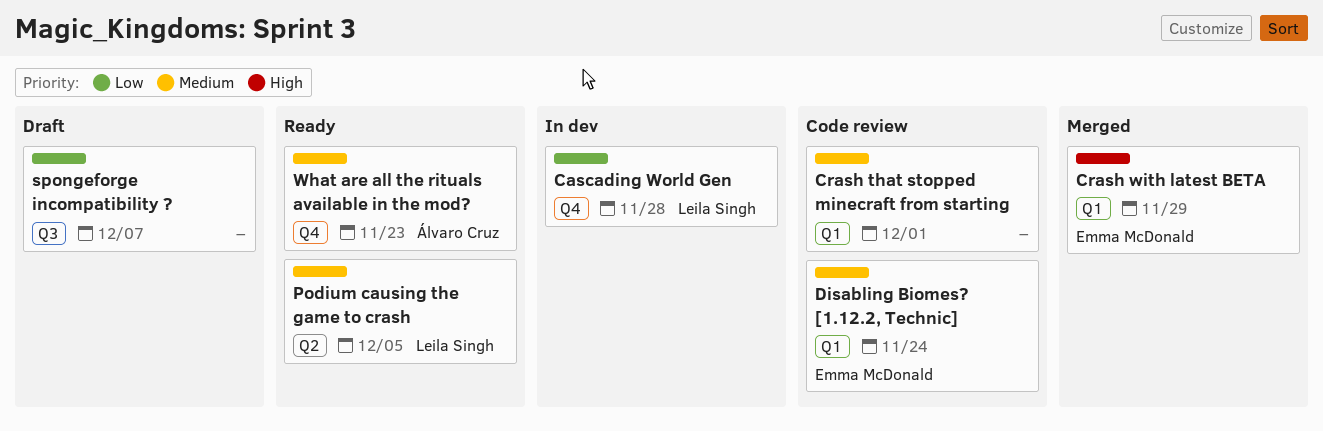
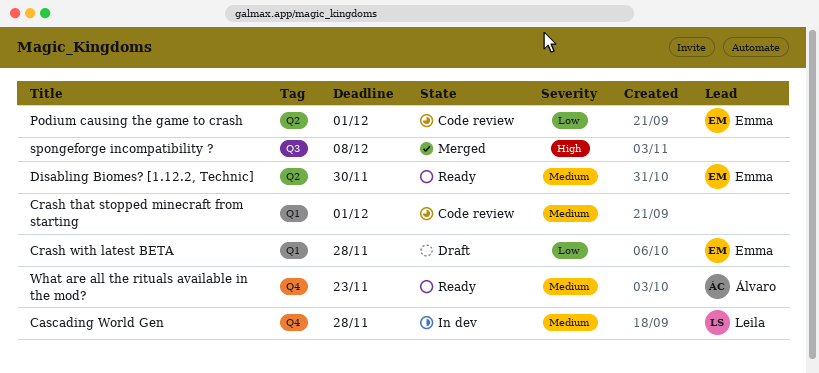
Cascading World Gen, priority: Low -> Medium
Crash with latest BETA, status: Merged -> Draft
Crash with latest BETA, priority: High -> Low
Crash with latest BETA, due: Nov 29 -> Nov 28
Disabling Biomes? [1.12.2, Technic], status: Code review -> Ready
Disabling Biomes? [1.12.2, Technic], label: Q1 -> Q2
Disabling Biomes? [1.12.2, Technic], due: Nov 24 -> Nov 30
Podium causing the game to crash, status: Ready -> Code review
Podium causing the game to crash, owner: Leila Singh -> Emma McDonald
Podium causing the game to crash, priority: Medium -> Low
Podium causing the game to crash, due: Dec 5 -> Dec 1
spongeforge incompatibility ?, status: Draft -> Merged
spongeforge incompatibility ?, priority: Low -> High
spongeforge incompatibility ?, due: Dec 7 -> Dec 8

